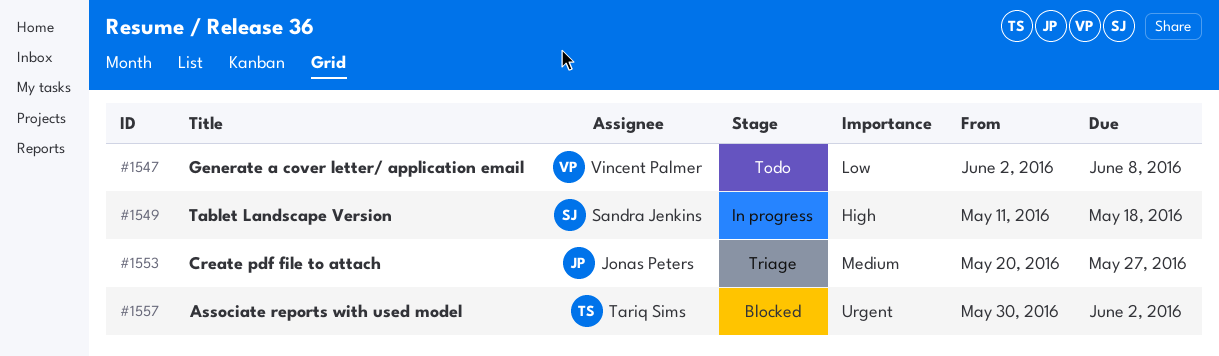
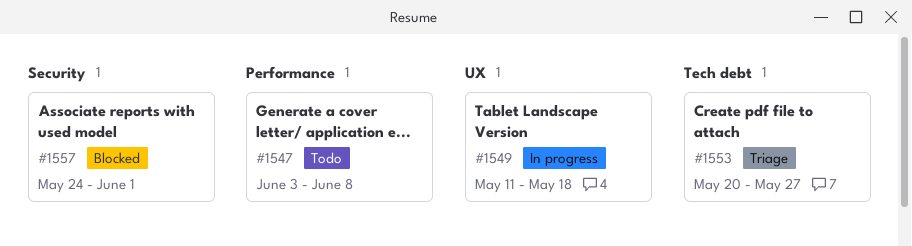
#1547, start: Jun 2 -> Jun 3
#1557, start: May 30 -> May 24
#1557, due: Jun 2 -> Jun 1

